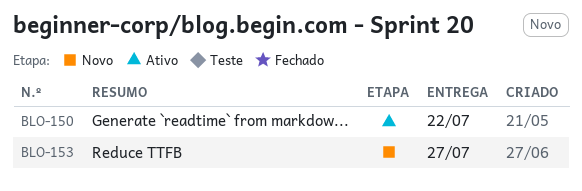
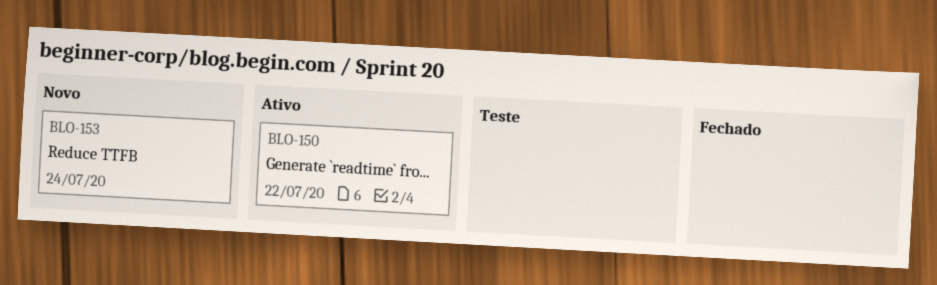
BLO-153, due: Jul 27 -> Jul 24

